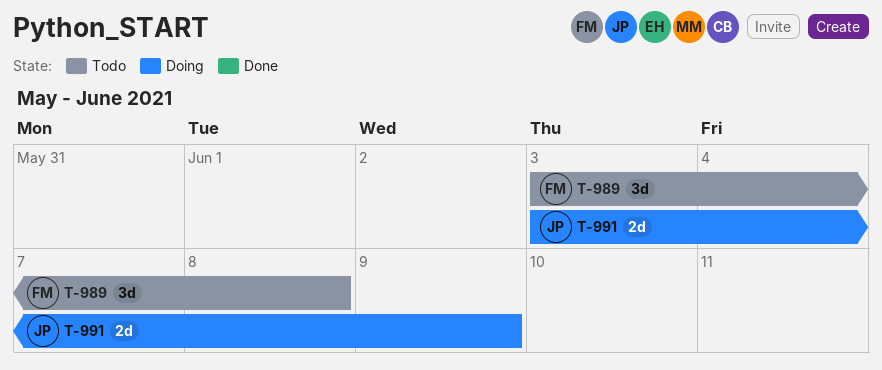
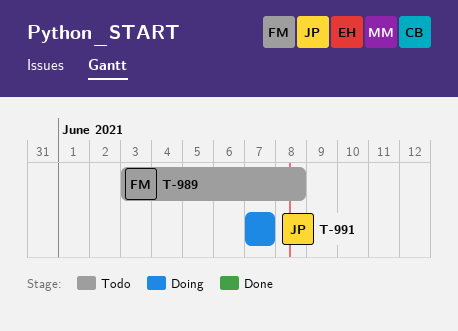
T-991, start: Jun 3 -> Jun 7
T-991, due: Jun 9 -> Jun 7

